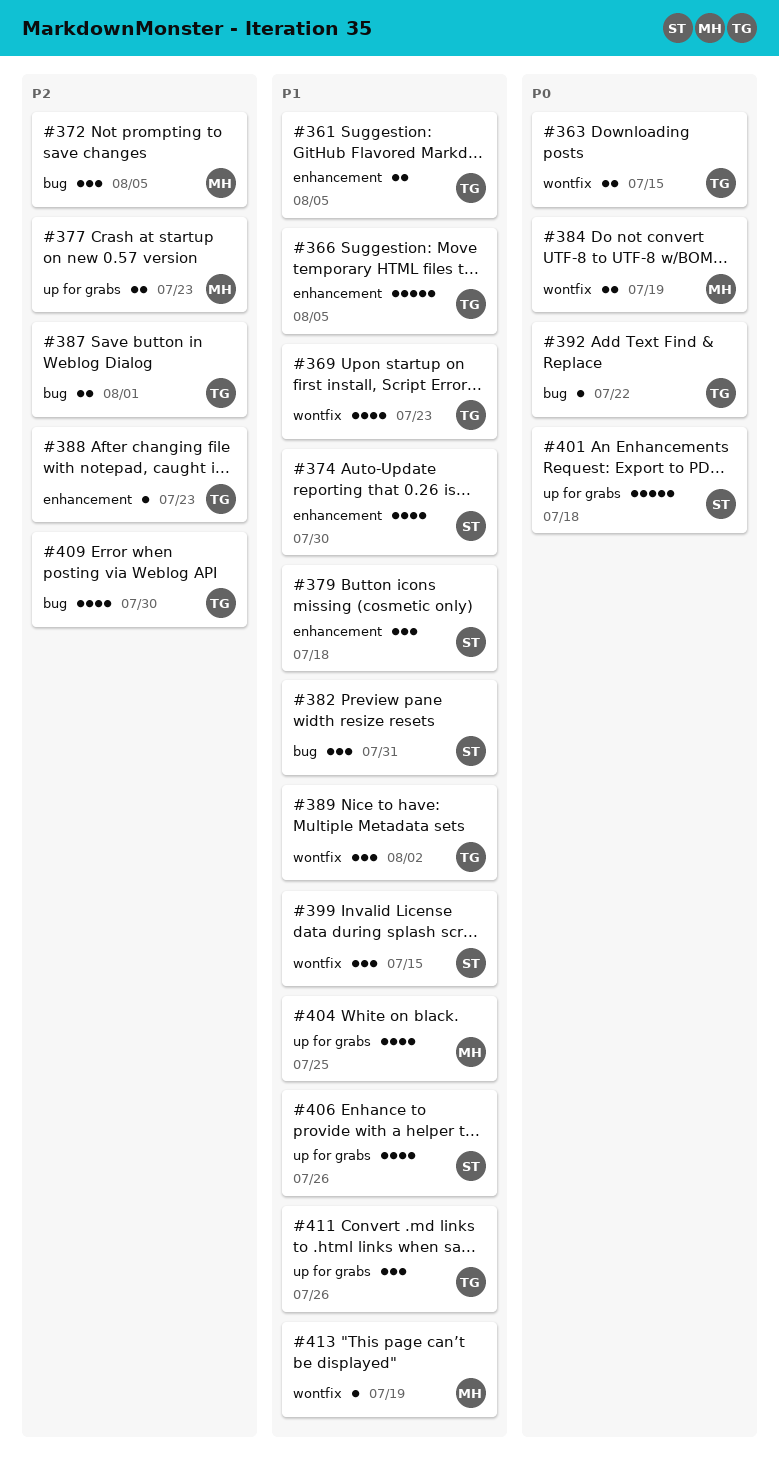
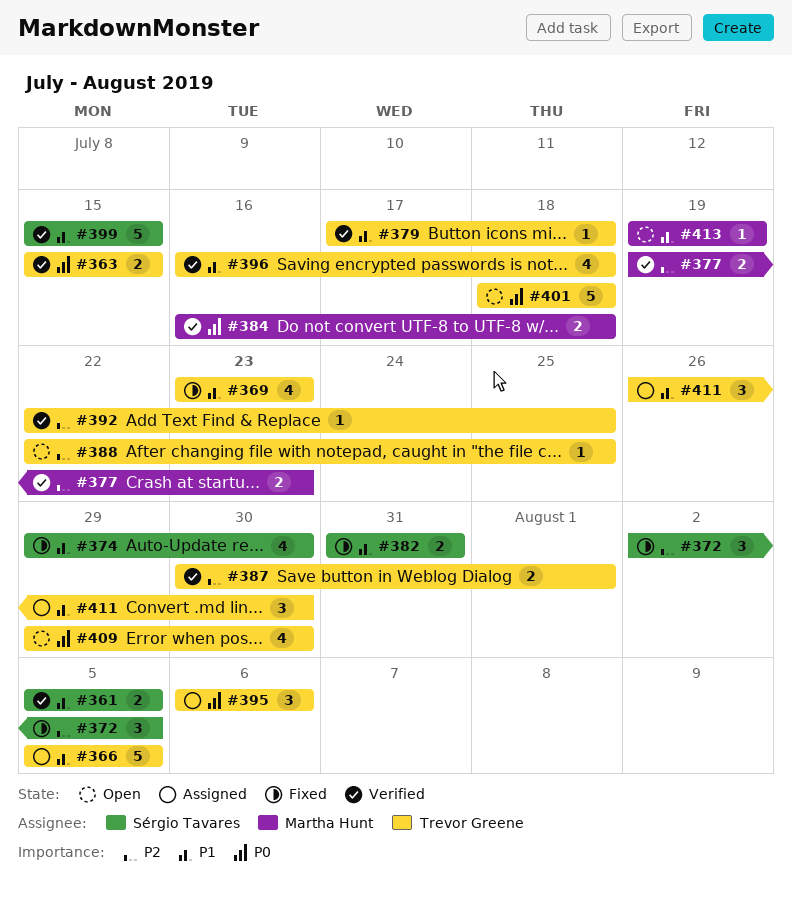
#361, owner: Trevor Greene -> Sérgio Tavares
#372, owner: Martha Hunt -> Sérgio Tavares
#379, owner: Sérgio Tavares -> Trevor Greene
#379, estimate: 3 -> 1
#382, estimate: 3 -> 2
#384, due: Jul 19 -> Jul 18
#388, due: Jul 23 -> Jul 25
#389: present -> none
#392, priority: P0 -> P2
#392, due: Jul 22 -> Jul 25
#395: none -> present
#396: none -> present
#399, estimate: 3 -> 5
#401, owner: Sérgio Tavares -> Trevor Greene
#404: present -> none
#406: present -> none
#409, priority: P2 -> P0
#411, due: Jul 26 -> Jul 30

